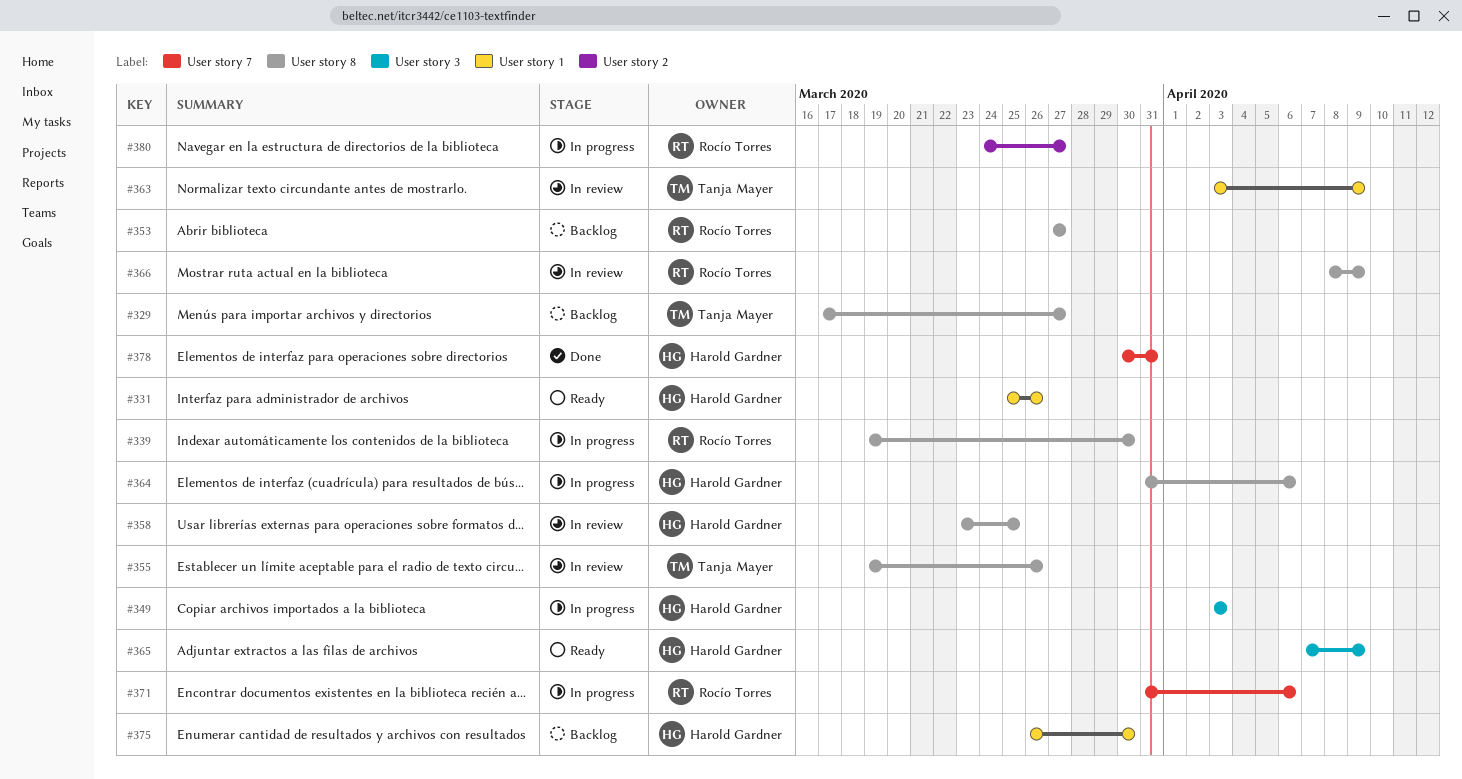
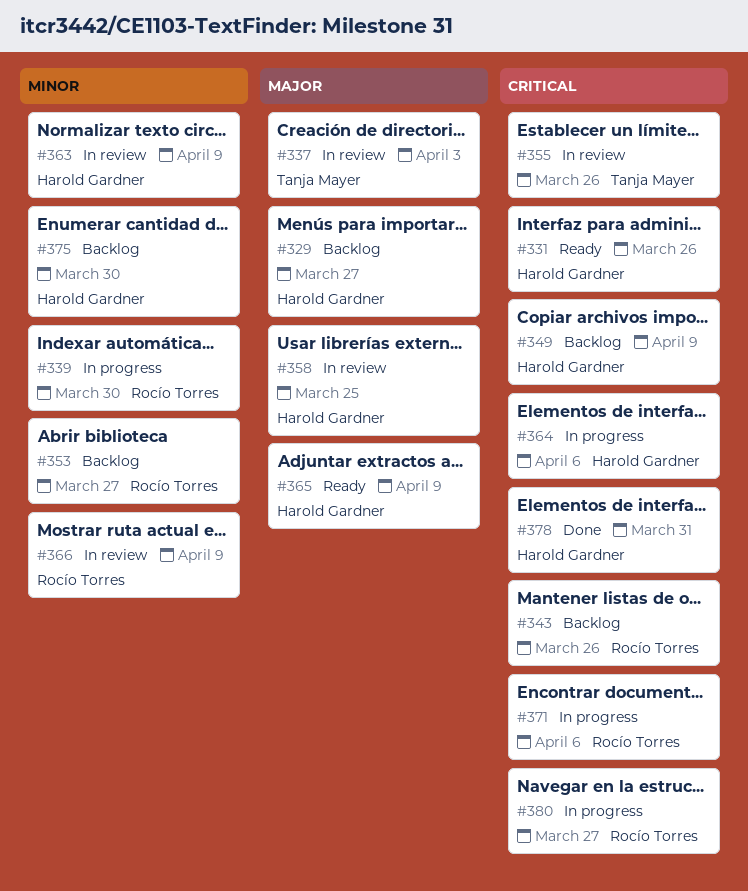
#329, owner: Tanja Mayer -> Harold Gardner
#337: none -> present
#343: none -> present
#349, status: In progress -> Backlog
#349, due: Apr 3 -> Apr 9
#363, owner: Tanja Mayer -> Harold Gardner

